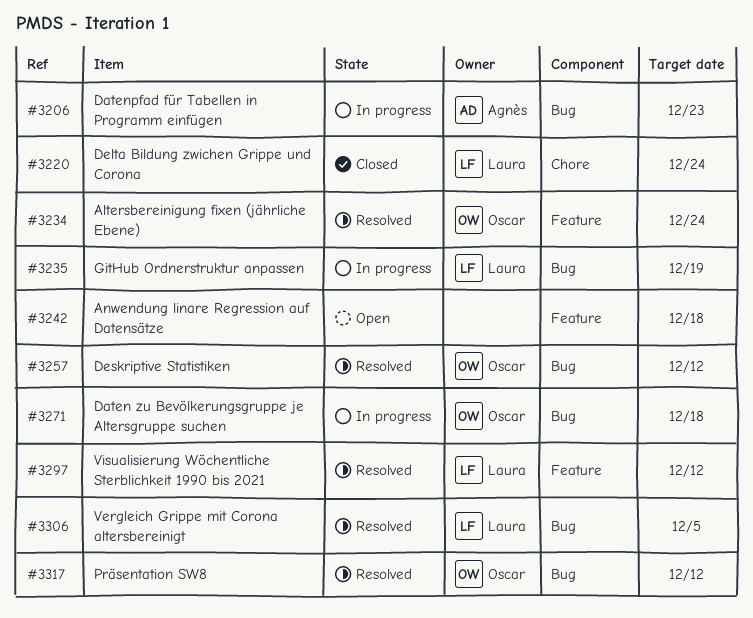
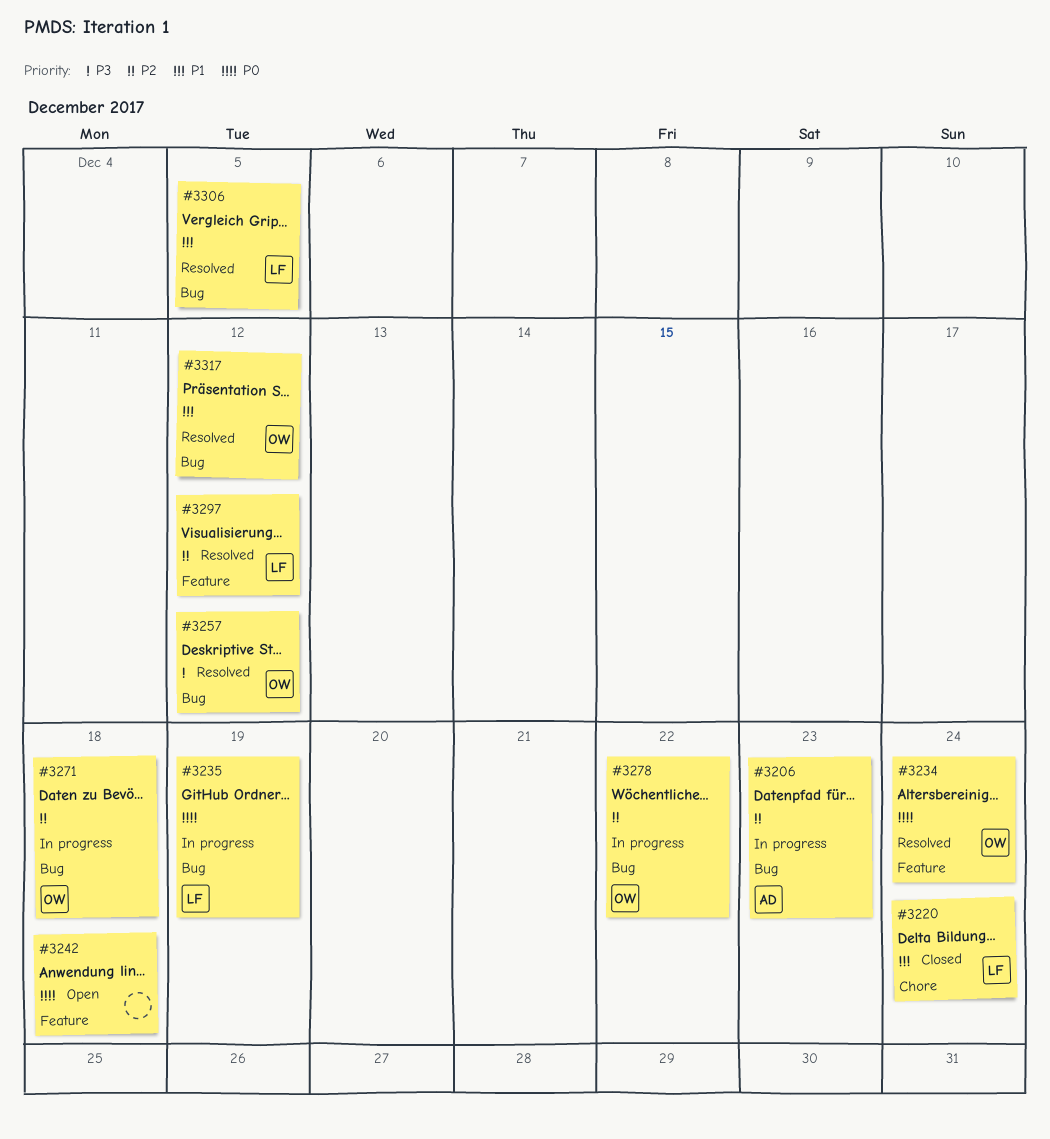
#3278: none -> present

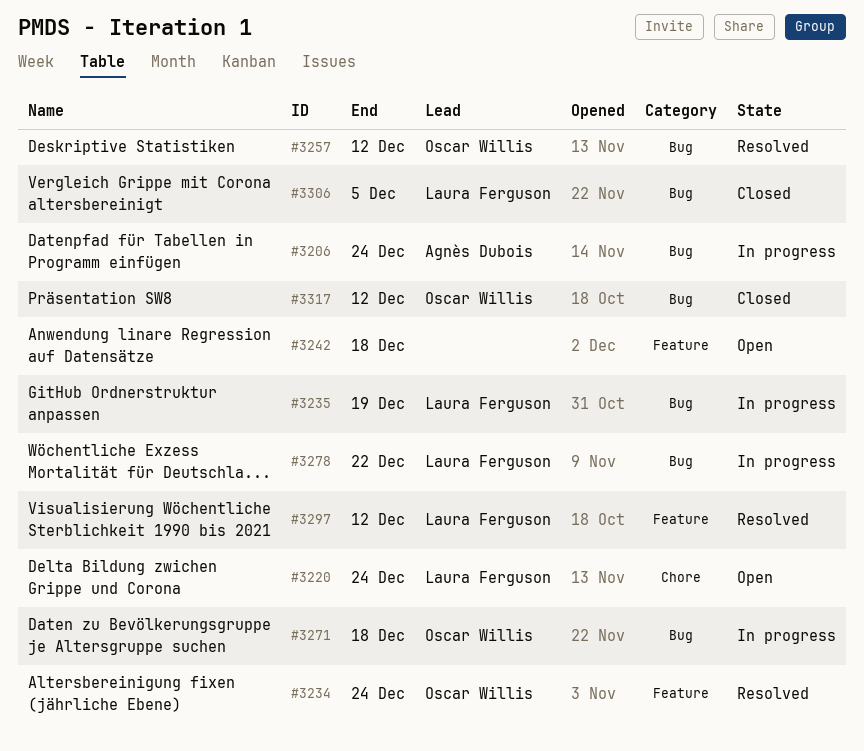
#3206, due: Dec 23 -> Dec 24
#3220, status: Closed -> Open
#3278, owner: Oscar Willis -> Laura Ferguson
#3306, status: Resolved -> Closed
#3317, status: Resolved -> Closed

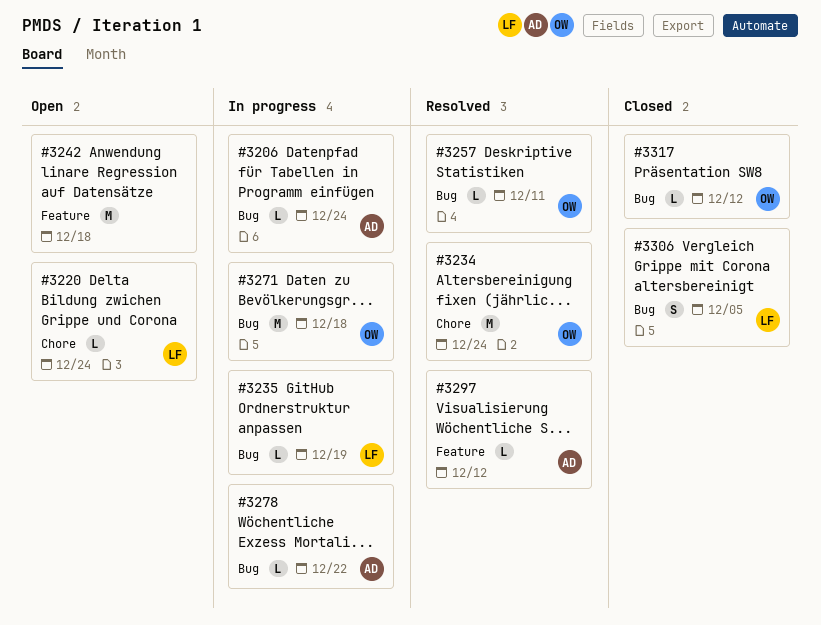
#3234, label: Feature -> Chore
#3257, due: Dec 12 -> Dec 11
#3278, owner: Laura Ferguson -> Agnès Dubois
#3297, owner: Laura Ferguson -> Agnès Dubois

